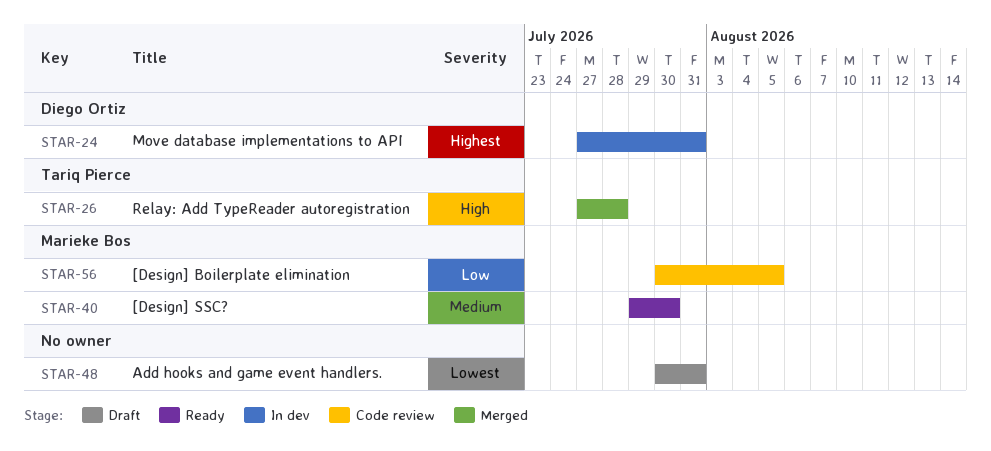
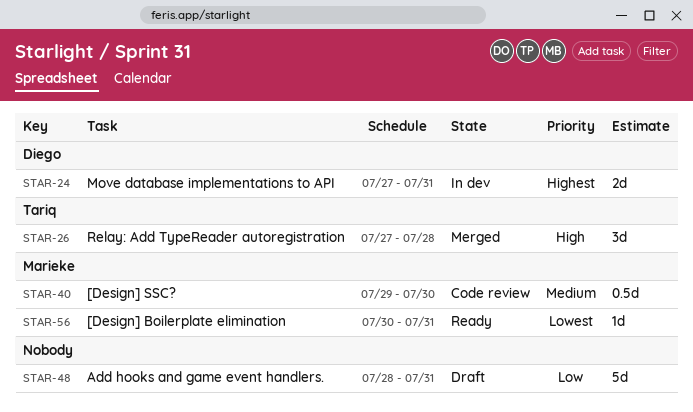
STAR-40, status: Ready -> Code review
STAR-48, priority: Lowest -> Low
STAR-48, start: Jul 30 -> Jul 28
STAR-56, status: Code review -> Ready
STAR-56, priority: Low -> Lowest
STAR-56, due: Aug 5 -> Jul 31

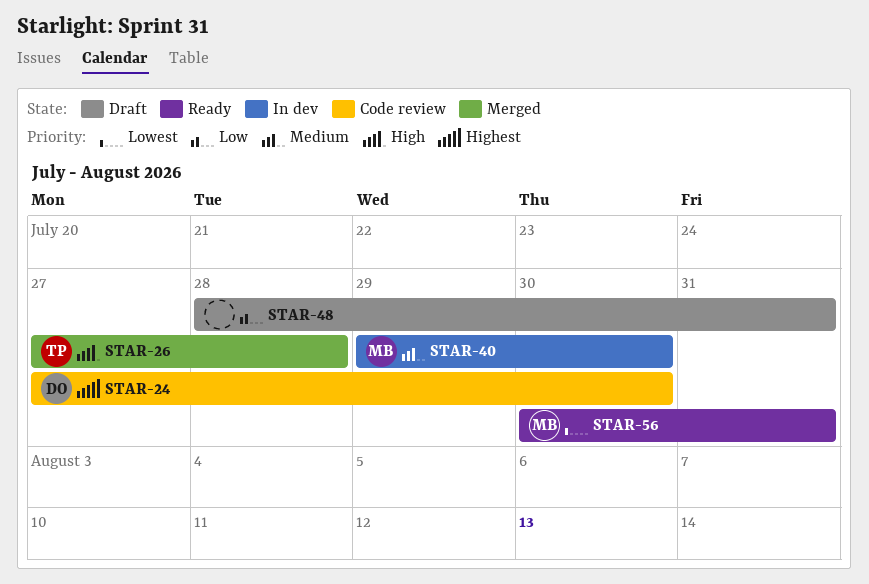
STAR-24, status: In dev -> Code review
STAR-24, due: Jul 31 -> Jul 30
STAR-40, status: Code review -> In dev

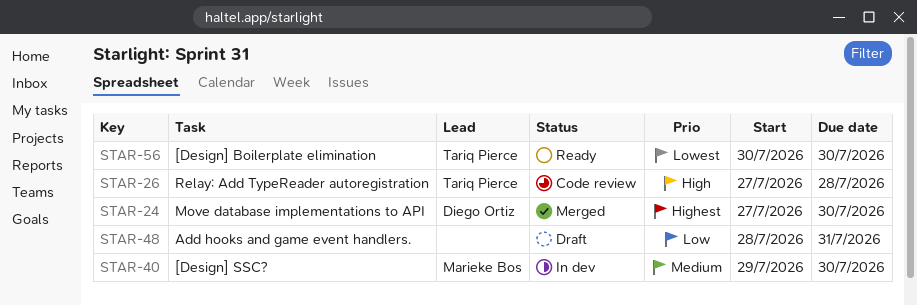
STAR-24, status: Code review -> Merged
STAR-26, status: Merged -> Code review
STAR-56, owner: Marieke Bos -> Tariq Pierce
STAR-56, due: Jul 31 -> Jul 30

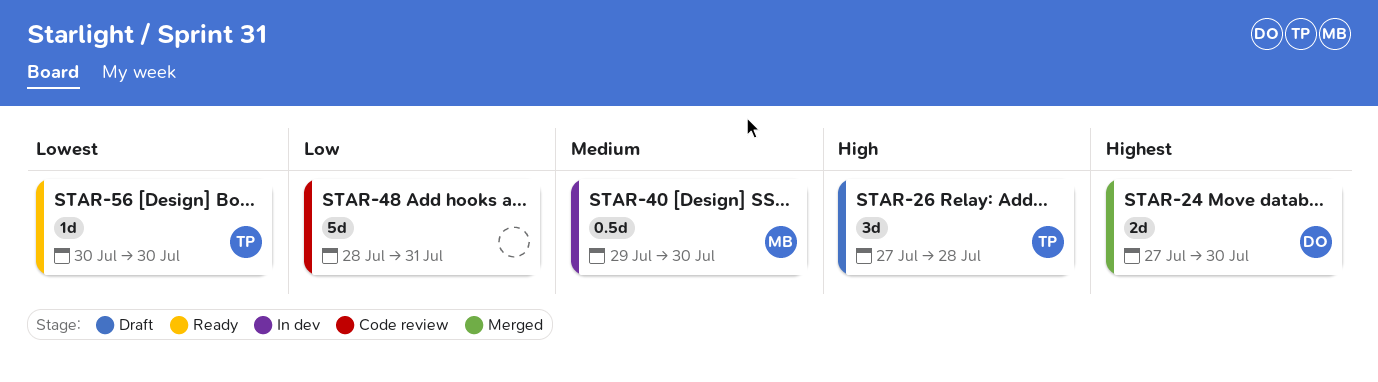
STAR-26, status: Code review -> Draft
STAR-48, status: Draft -> Code review

